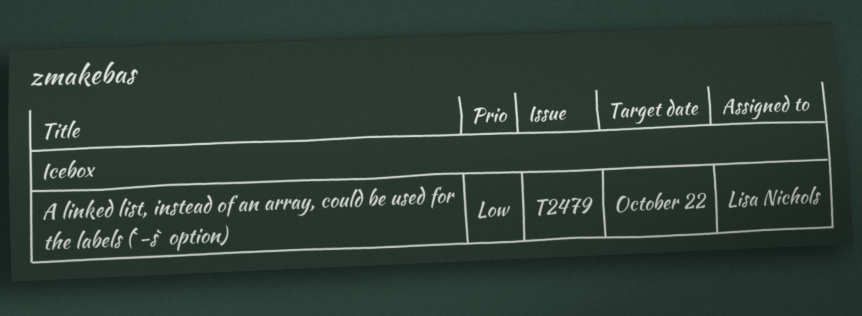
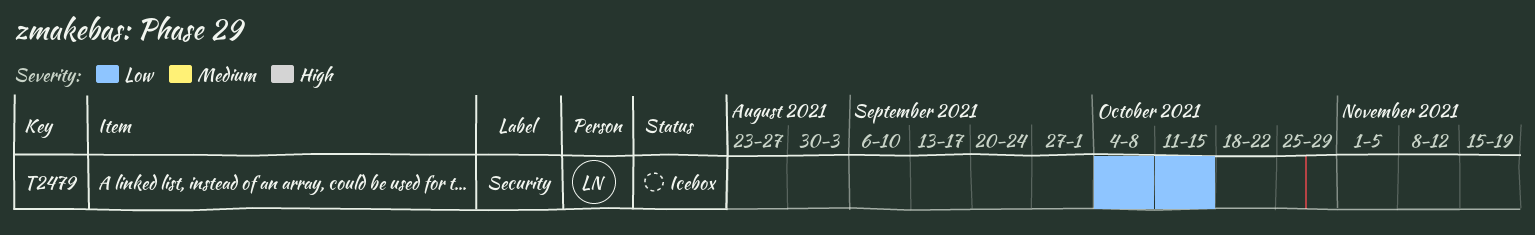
T2479, due: Oct 22 -> Oct 15

